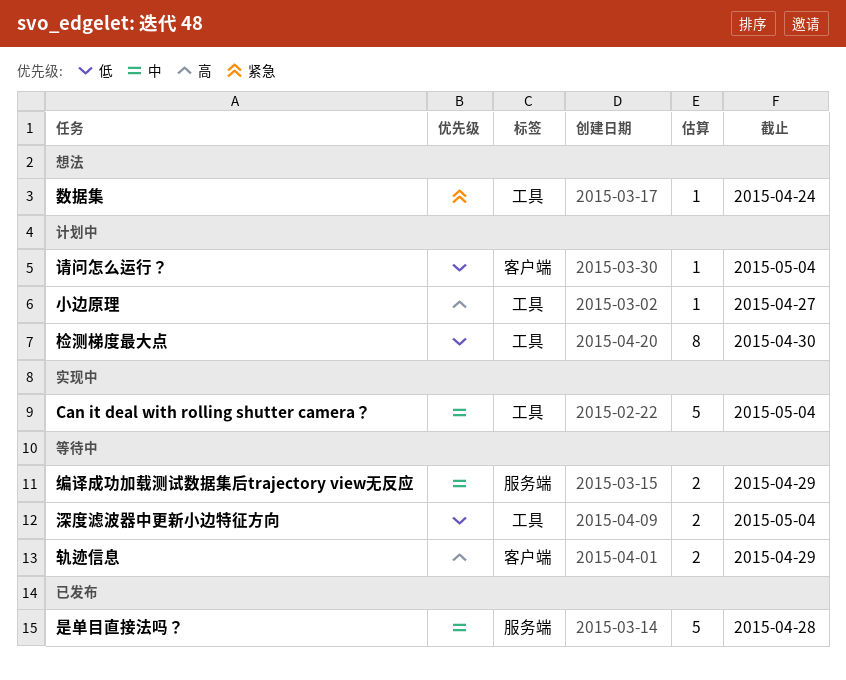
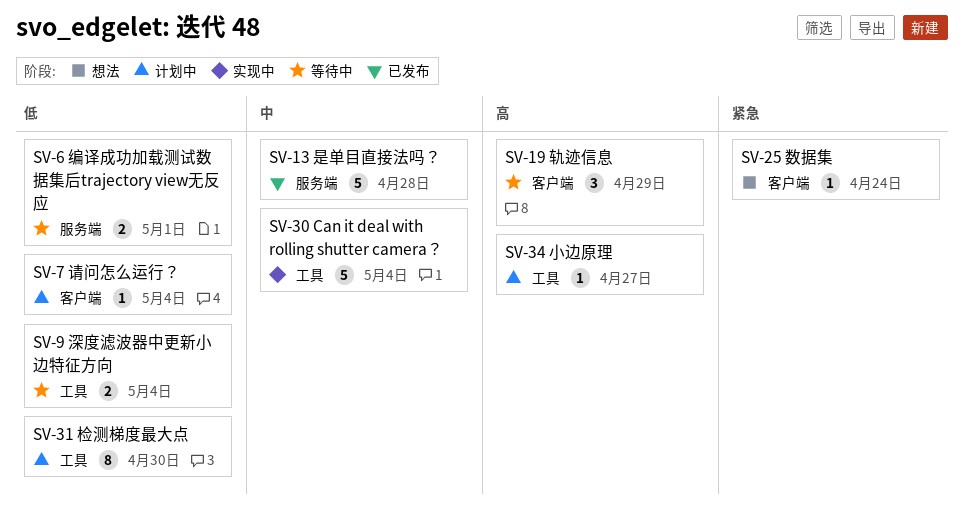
数据集, label: 工具 -> 客户端
编译成功加载测试数据集后trajectory view无反应, priority: 中 -> 低
编译成功加载测试数据集后trajectory view无反应, due: Apr 29 -> May 1
轨迹信息, estimate: 2 -> 3

